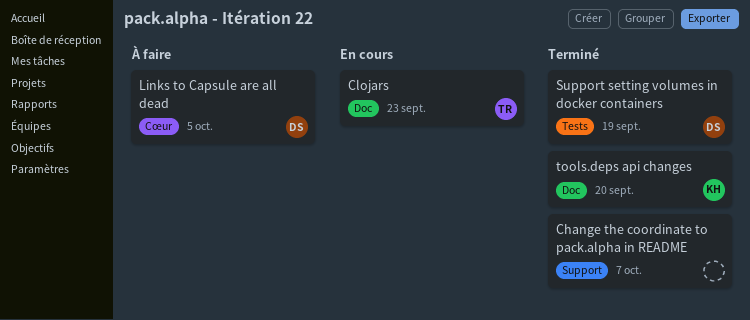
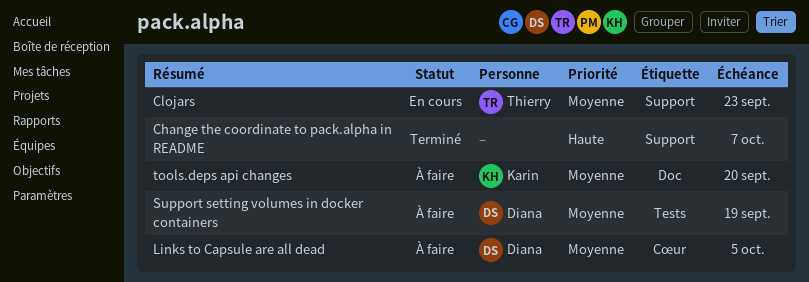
Clojars, label: Doc -> Support
Support setting volumes in docker containers, status: Terminé -> À faire
tools.deps api changes, status: Terminé -> À faire

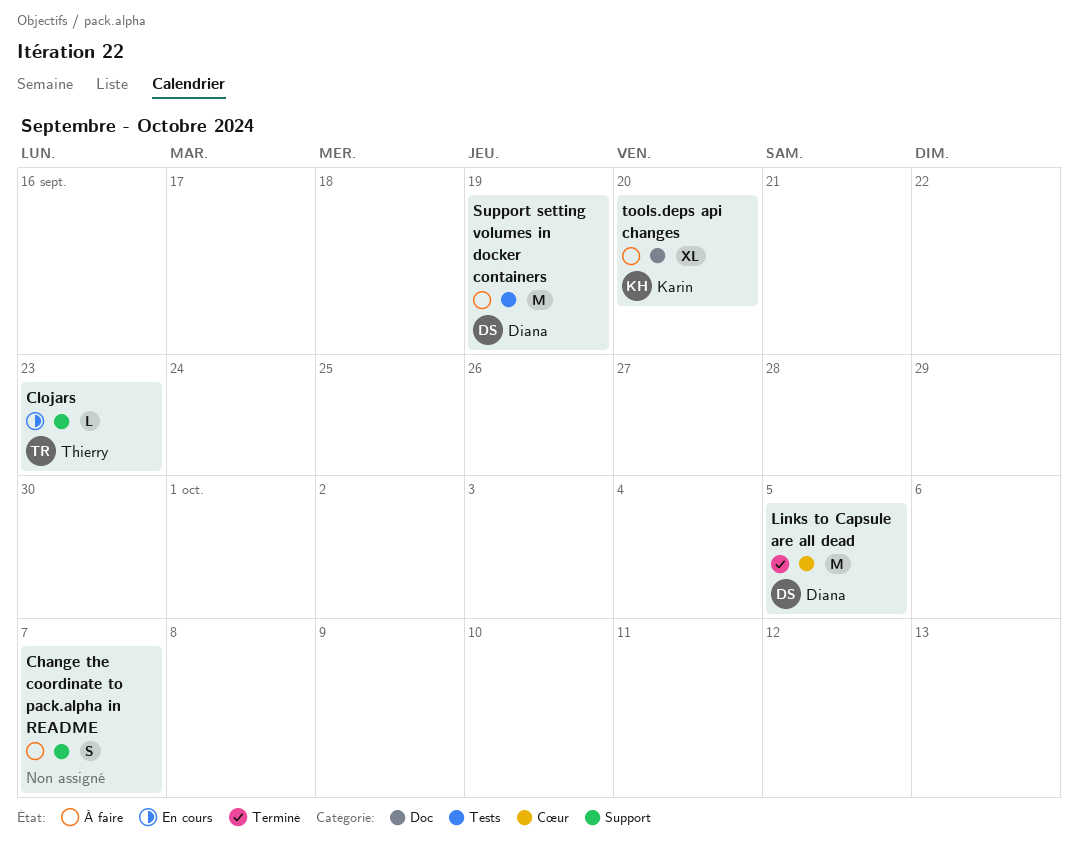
Change the coordinate to pack.alpha in README, status: Terminé -> À faire
Links to Capsule are all dead, status: À faire -> Terminé

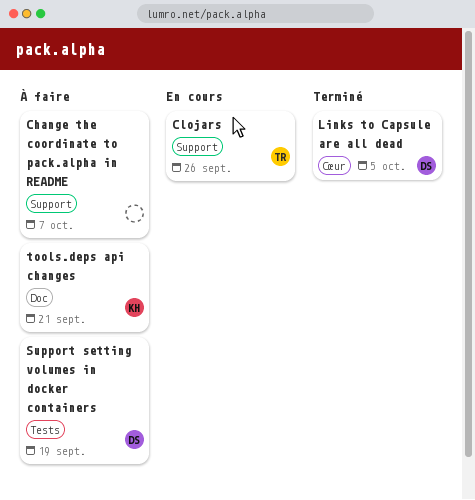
Clojars, due: Sep 23 -> Sep 26
tools.deps api changes, due: Sep 20 -> Sep 21

